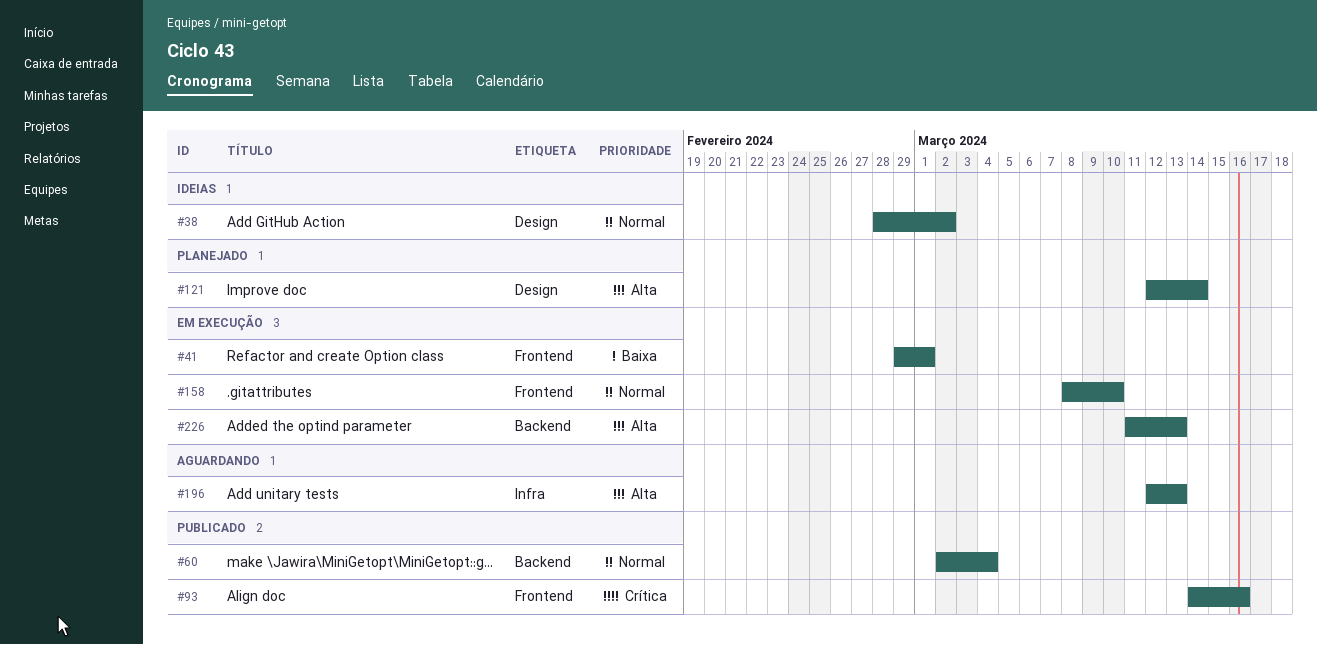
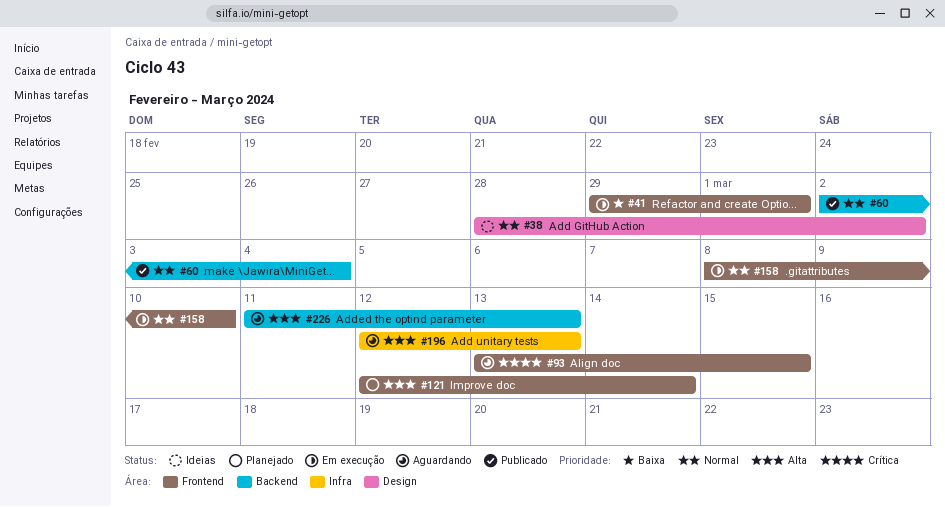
#93, status: Publicado -> Aguardando
#93, start: Mar 14 -> Mar 13
#93, due: Mar 16 -> Mar 15
#121, label: Design -> Frontend
#226, status: Em execução -> Aguardando

